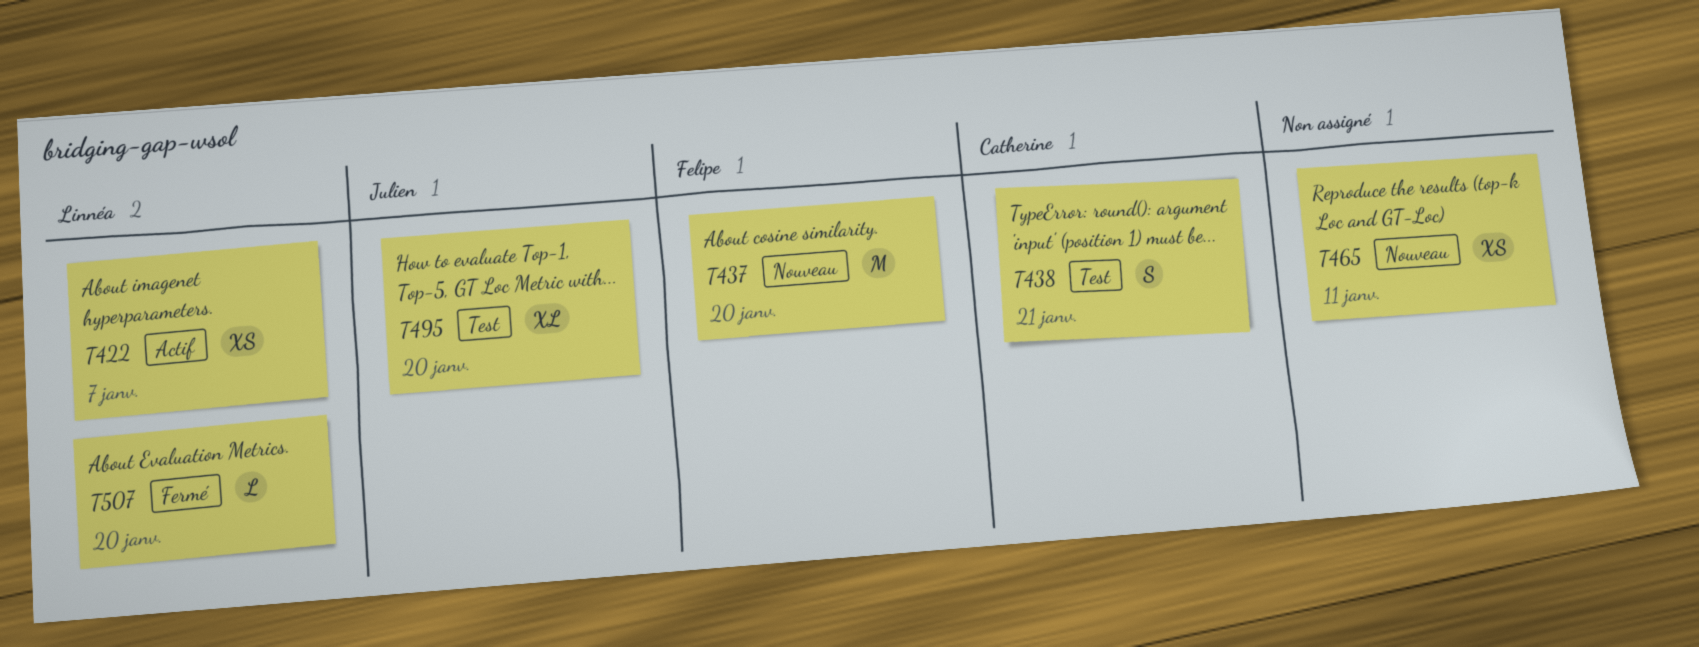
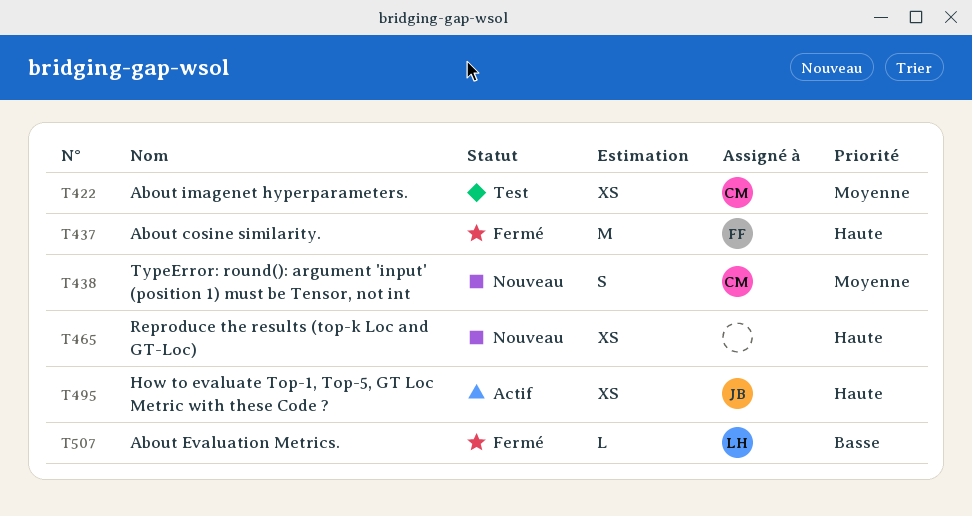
T422, status: Actif -> Test
T422, owner: Linnéa -> Catherine
T437, status: Nouveau -> Fermé
T438, status: Test -> Nouveau
T495, status: Test -> Actif
T495, estimate: XL -> XS

